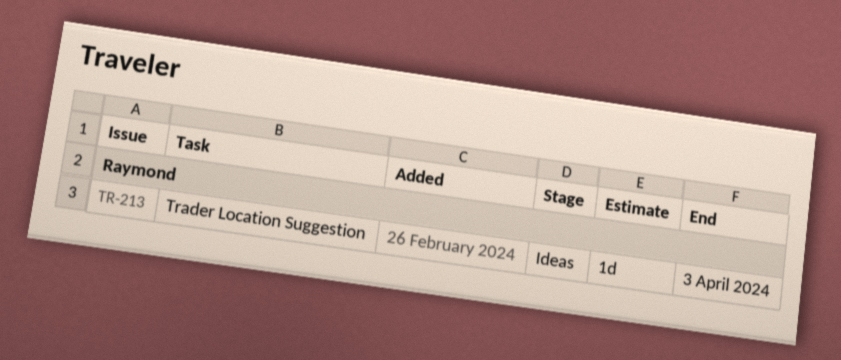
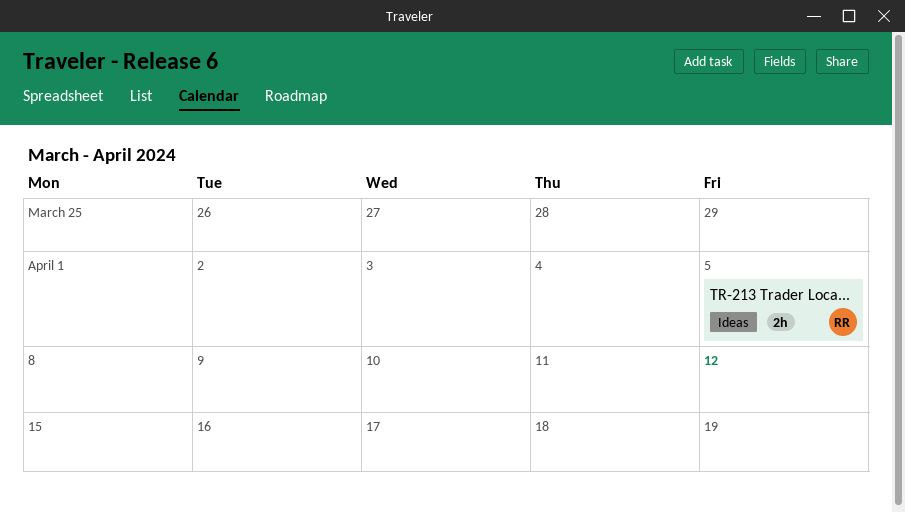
TR-213, estimate: 1d -> 2h
TR-213, due: Apr 3 -> Apr 5

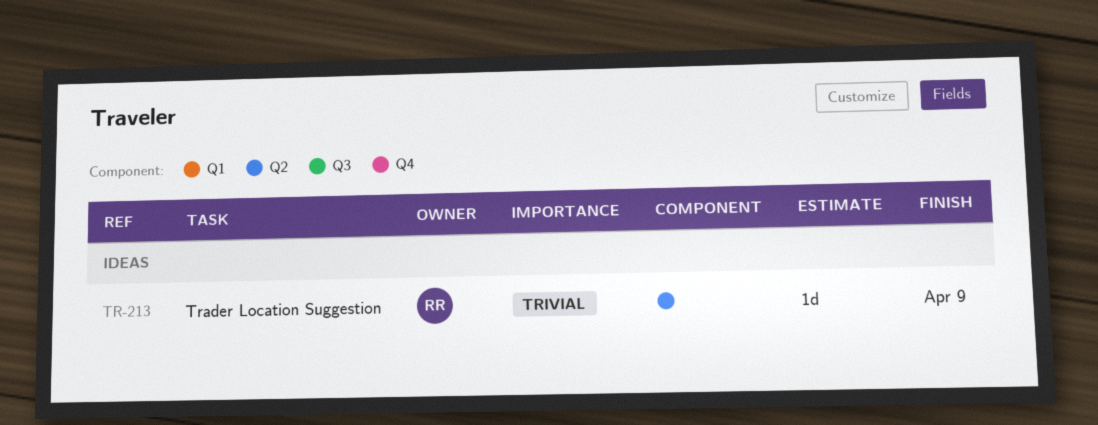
TR-213, estimate: 2h -> 1d
TR-213, due: Apr 5 -> Apr 9

